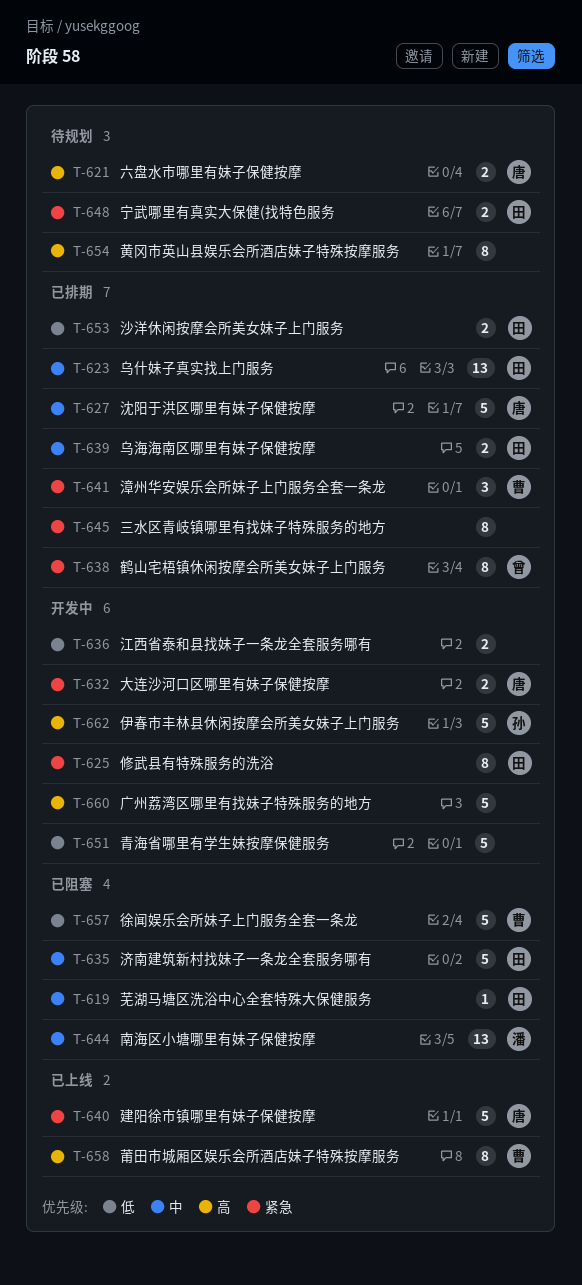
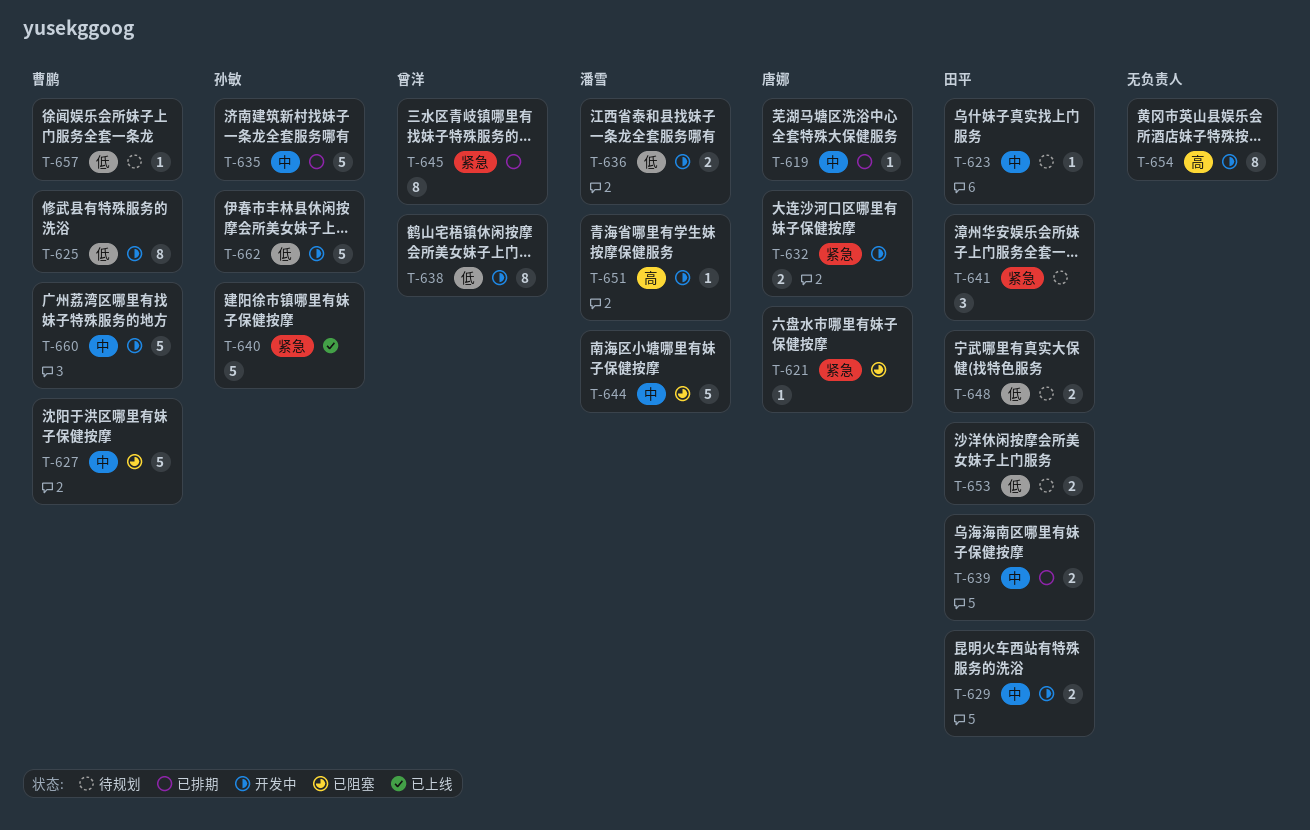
T-619, status: 已阻塞 -> 已排期
T-619, owner: 田平 -> 唐娜
T-621, status: 待规划 -> 已阻塞
T-621, priority: 高 -> 紧急
T-621, estimate: 2 -> 1
T-623, status: 已排期 -> 待规划
T-623, estimate: 13 -> 1
T-625, owner: 田平 -> 曹鹏
T-625, priority: 紧急 -> 低
T-627, status: 已排期 -> 已阻塞
T-627, owner: 唐娜 -> 曹鹏
T-629: none -> present
T-635, status: 已阻塞 -> 已排期
T-635, owner: 田平 -> 孙敏
T-636, owner: none -> 潘雪
T-638, status: 已排期 -> 开发中
T-638, priority: 紧急 -> 低
T-640, owner: 唐娜 -> 孙敏
T-641, status: 已排期 -> 待规划
T-641, owner: 曹鹏 -> 田平
T-644, estimate: 13 -> 5
T-645, owner: none -> 曾洋
T-648, priority: 紧急 -> 低
T-651, owner: none -> 潘雪
T-651, priority: 低 -> 高
T-651, estimate: 5 -> 1
T-653, status: 已排期 -> 待规划
T-654, status: 待规划 -> 开发中
T-657, status: 已阻塞 -> 待规划
T-657, estimate: 5 -> 1
T-658: present -> none
T-660, owner: none -> 曹鹏
T-660, priority: 高 -> 中
T-662, priority: 高 -> 低

